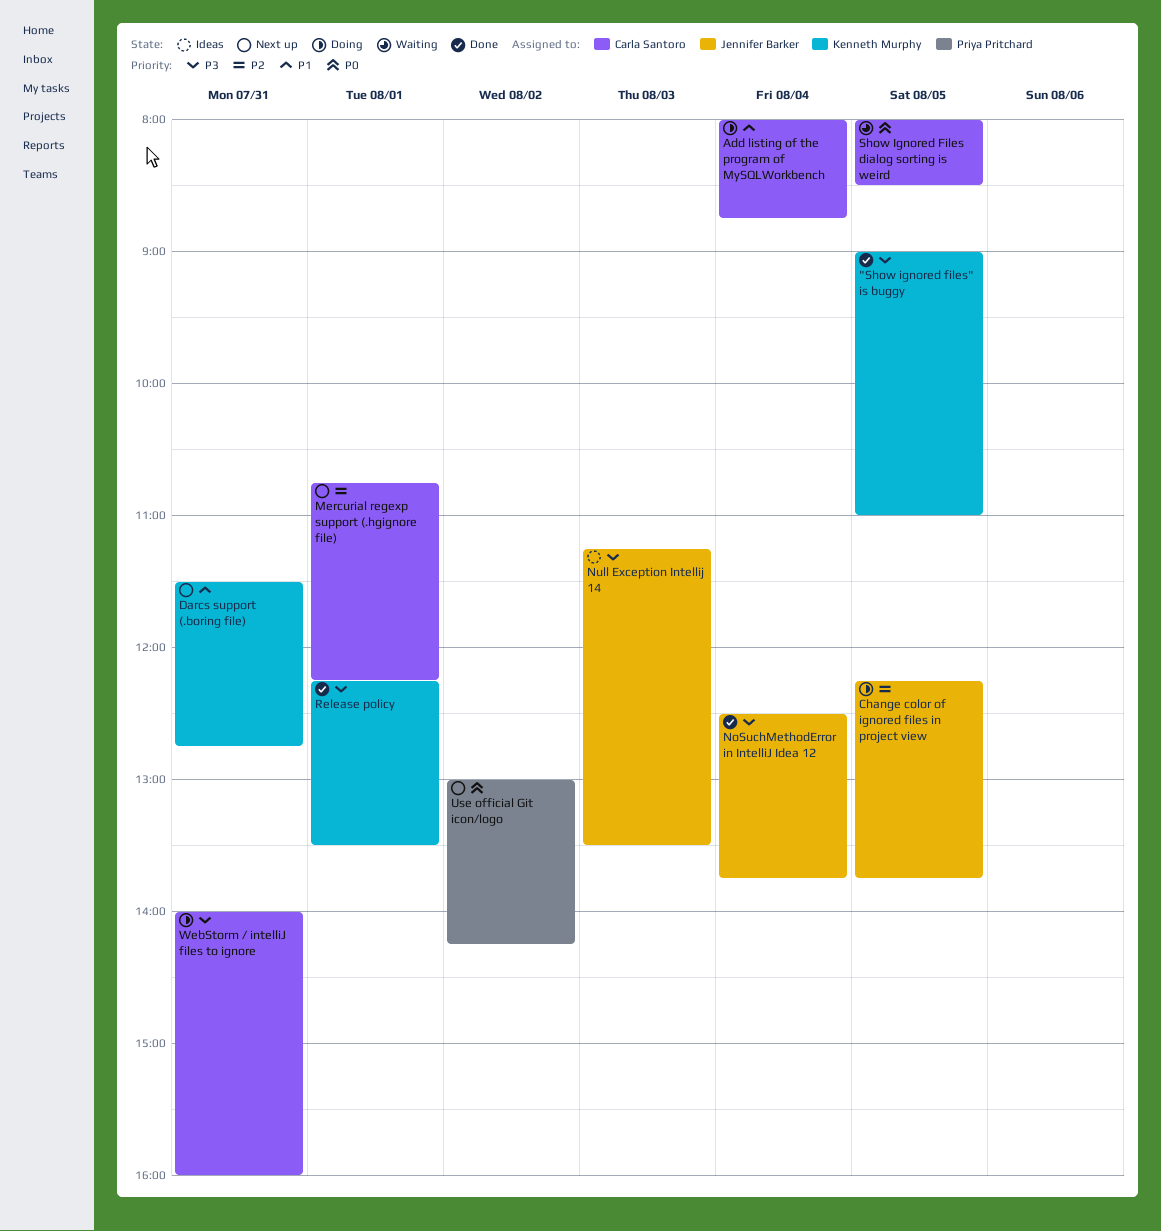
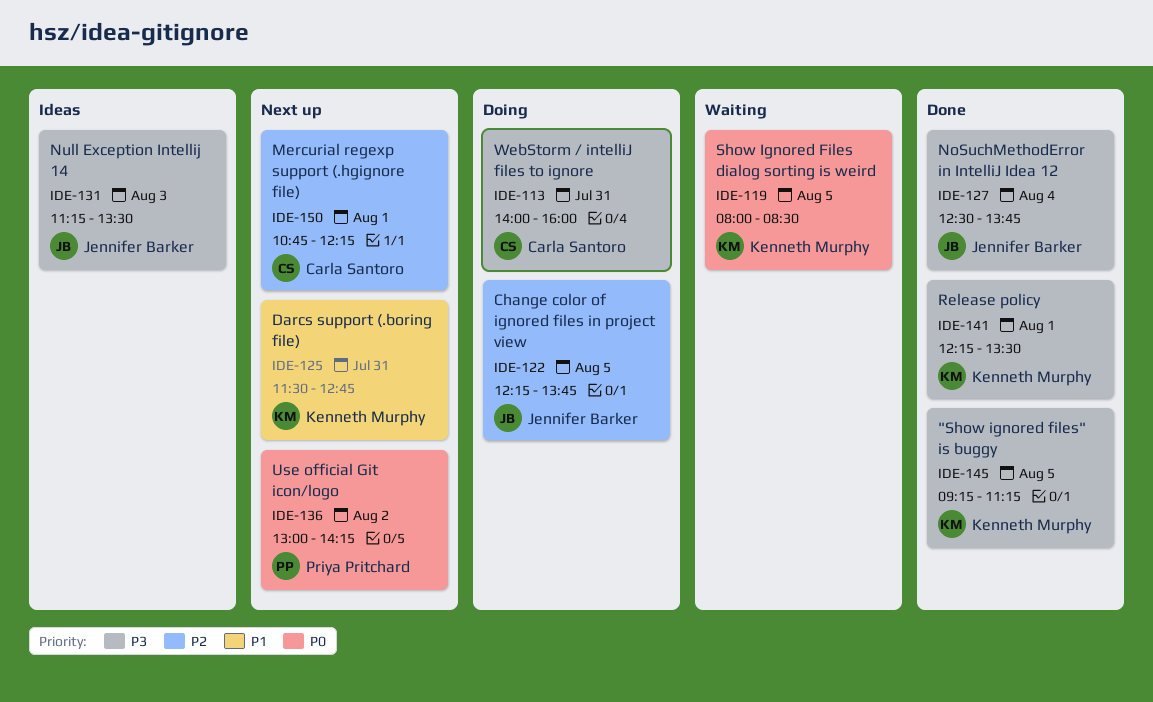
"Show ignored files" is buggy, begins: 09:00 -> 09:15
"Show ignored files" is buggy, ends: 11:00 -> 11:15
Add listing of the program of MySQLWorkbench: present -> none
Show Ignored Files dialog sorting is weird, owner: Carla Santoro -> Kenneth Murphy

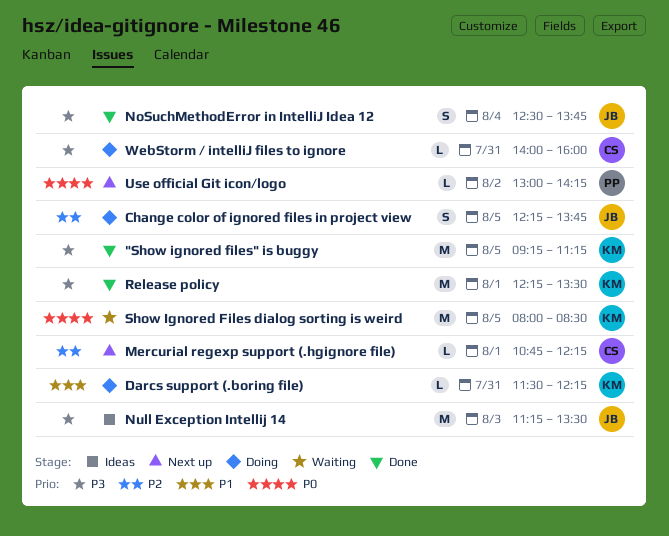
Darcs support (.boring file), status: Next up -> Doing
Darcs support (.boring file), ends: 12:45 -> 12:15

